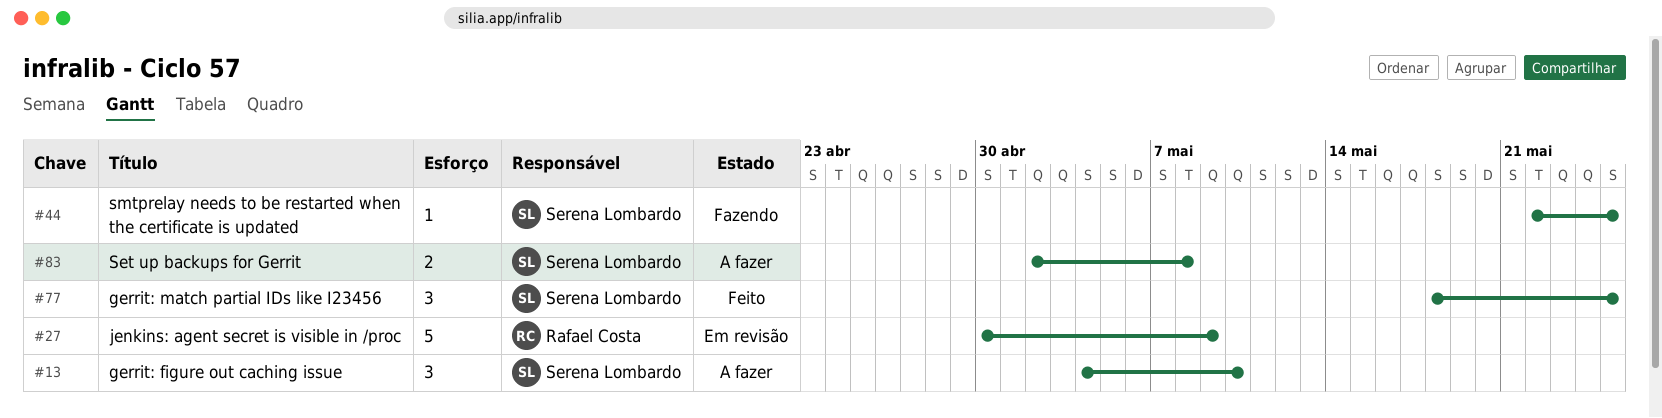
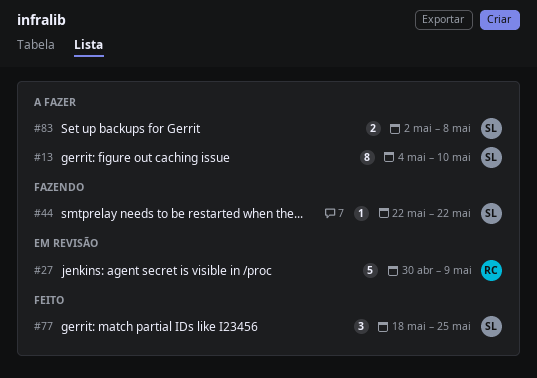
#13, estimate: 3 -> 8
#44, due: May 25 -> May 22

